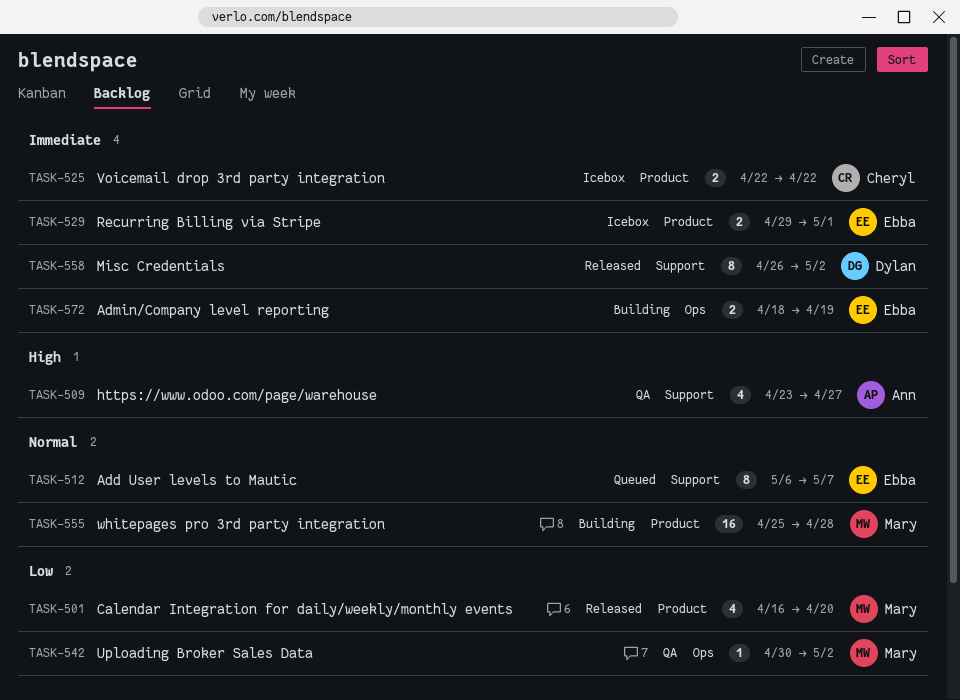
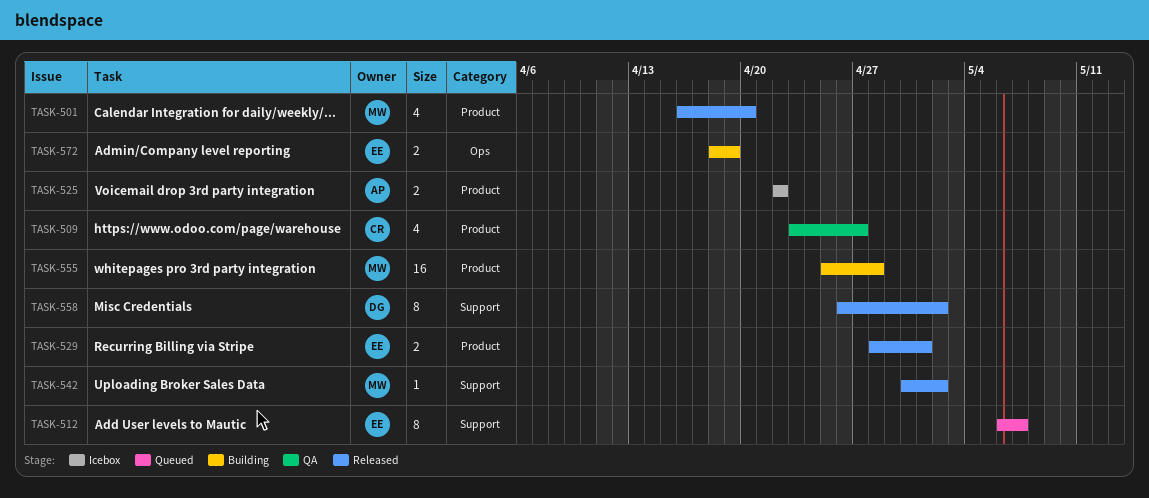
TASK-509, owner: Ann -> Cheryl
TASK-509, label: Support -> Product
TASK-525, owner: Cheryl -> Ann
TASK-529, status: Icebox -> Released
TASK-529, start: Apr 29 -> Apr 28
TASK-542, status: QA -> Released
TASK-542, label: Ops -> Support

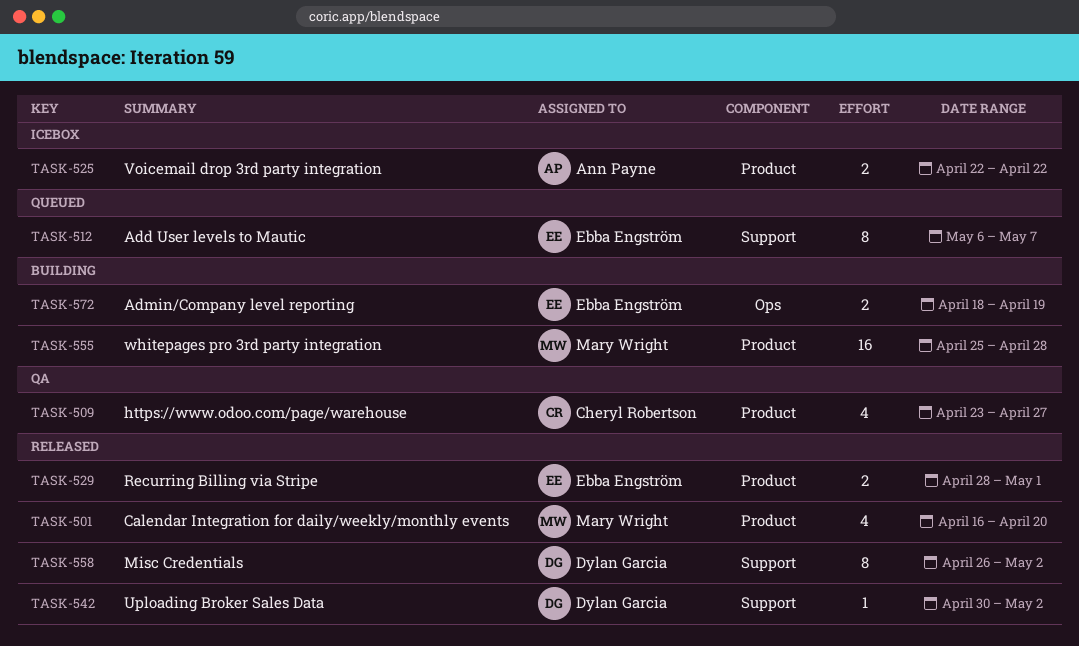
TASK-542, owner: Mary Wright -> Dylan Garcia

